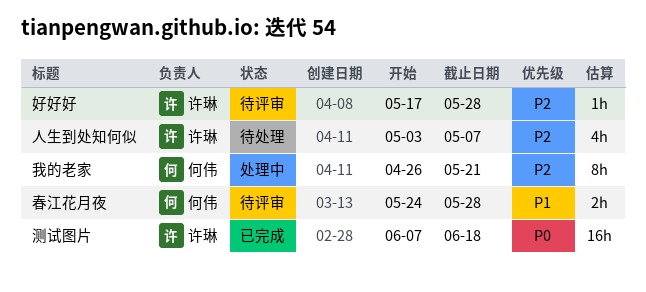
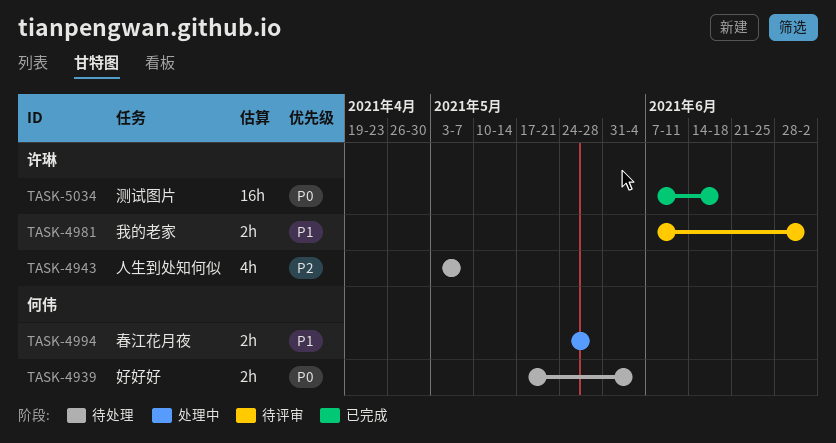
好好好, status: 待评审 -> 待处理
好好好, owner: 许琳 -> 何伟
好好好, priority: P2 -> P0
好好好, estimate: 1h -> 2h
好好好, due: May 28 -> Jun 4
我的老家, status: 处理中 -> 待评审
我的老家, owner: 何伟 -> 许琳
我的老家, priority: P2 -> P1
我的老家, estimate: 8h -> 2h
我的老家, start: Apr 26 -> Jun 7
我的老家, due: May 21 -> Jul 2
春江花月夜, status: 待评审 -> 处理中

